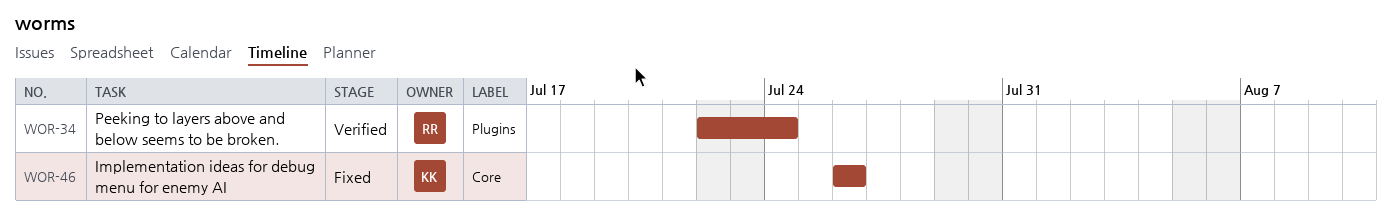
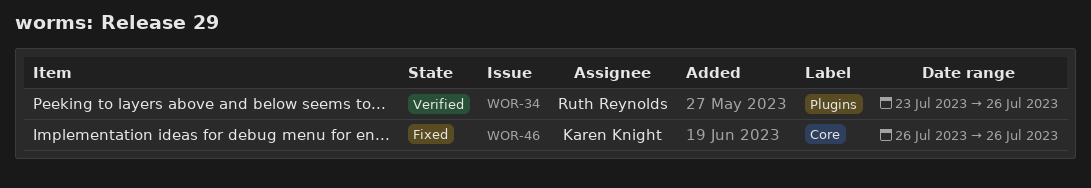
WOR-34, start: Jul 22 -> Jul 23
WOR-34, due: Jul 24 -> Jul 26

